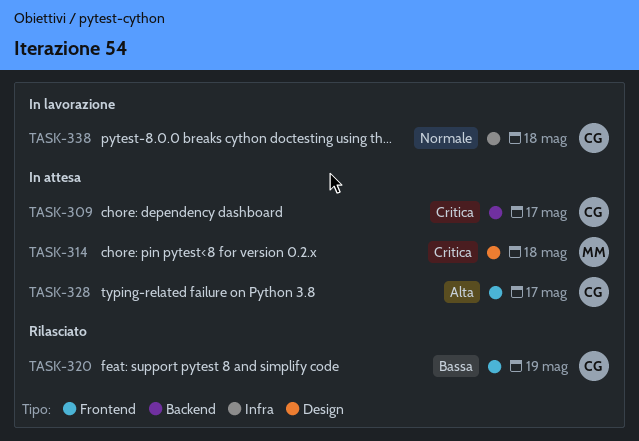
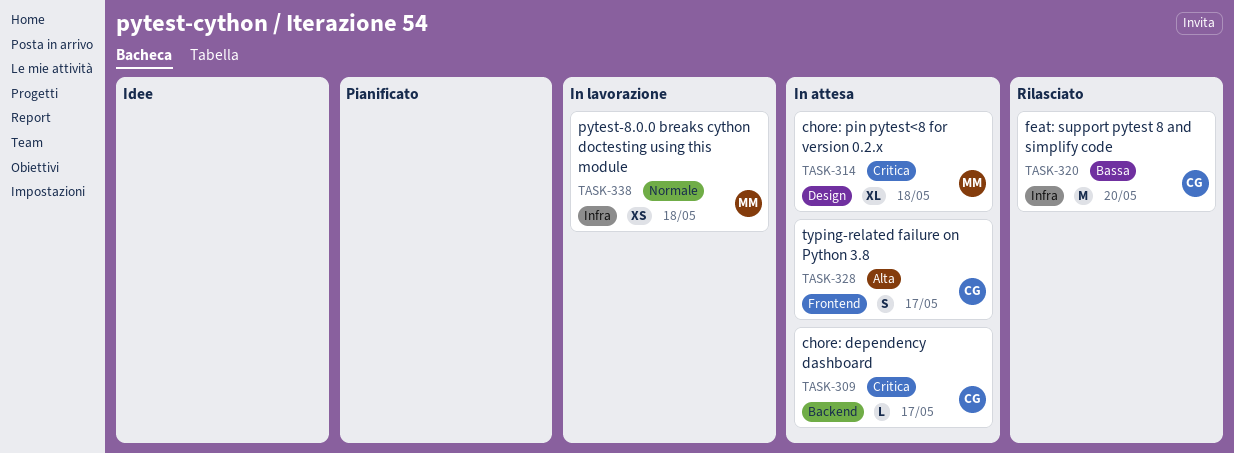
TASK-320, label: Frontend -> Infra
TASK-320, due: May 19 -> May 20
TASK-338, owner: CG -> MM

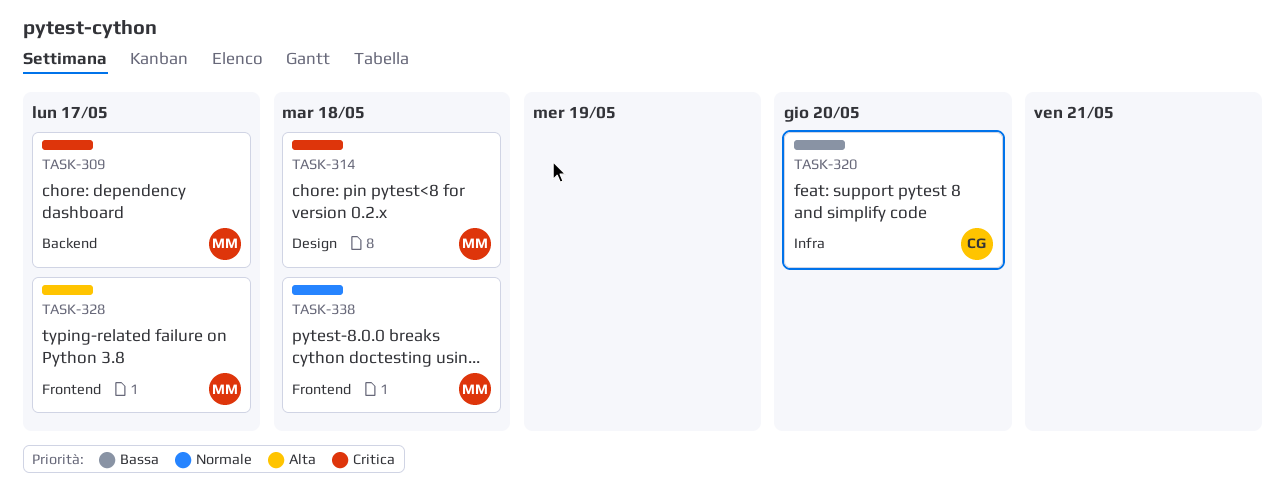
TASK-309, owner: CG -> MM
TASK-328, owner: CG -> MM
TASK-338, label: Infra -> Frontend

